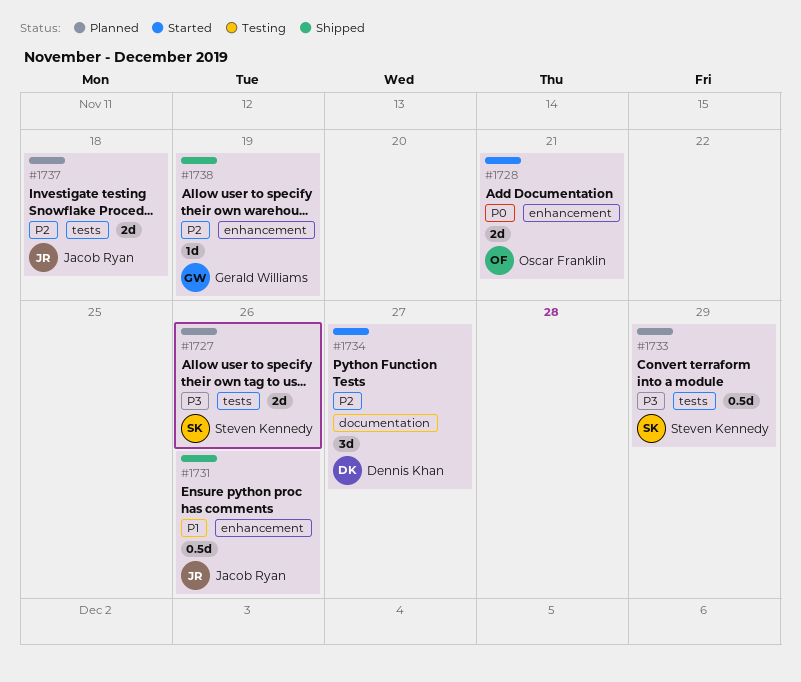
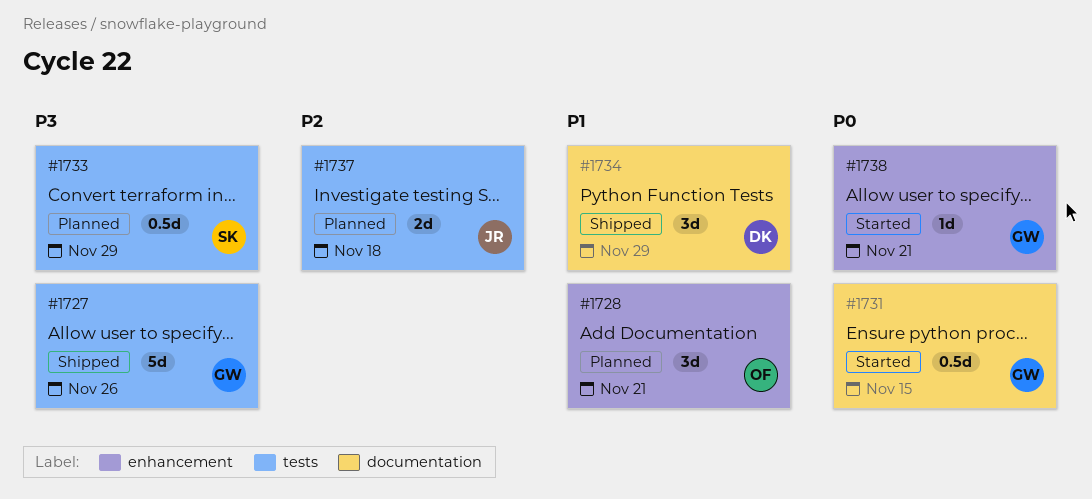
#1727, status: Planned -> Shipped
#1727, owner: Steven Kennedy -> Gerald Williams
#1727, estimate: 2d -> 5d
#1728, status: Started -> Planned
#1728, priority: P0 -> P1
#1728, estimate: 2d -> 3d
#1731, status: Shipped -> Started
#1731, owner: Jacob Ryan -> Gerald Williams
#1731, priority: P1 -> P0
#1731, label: enhancement -> documentation
#1731, due: Nov 26 -> Nov 15
#1734, status: Started -> Shipped
#1734, priority: P2 -> P1
#1734, due: Nov 27 -> Nov 29
#1738, status: Shipped -> Started
#1738, priority: P2 -> P0
#1738, due: Nov 19 -> Nov 21

